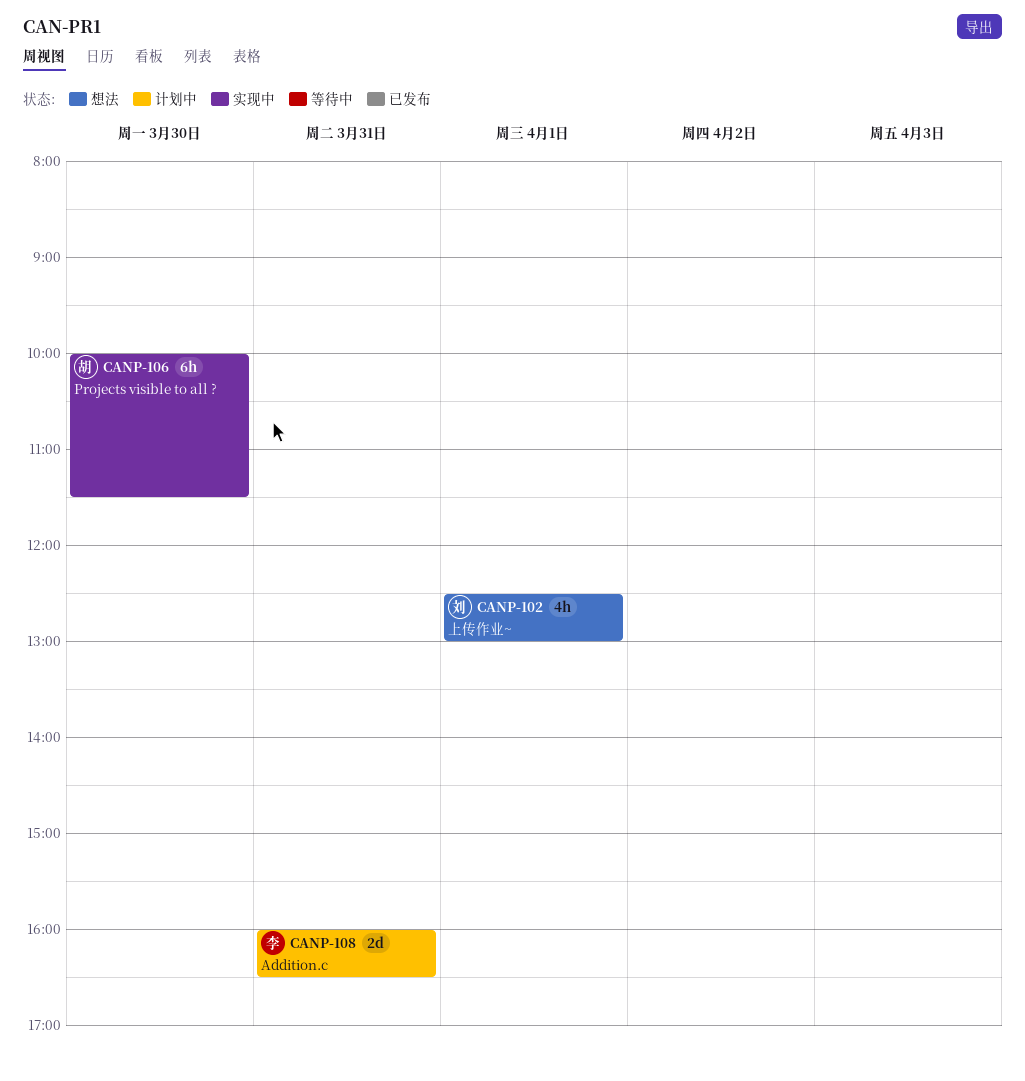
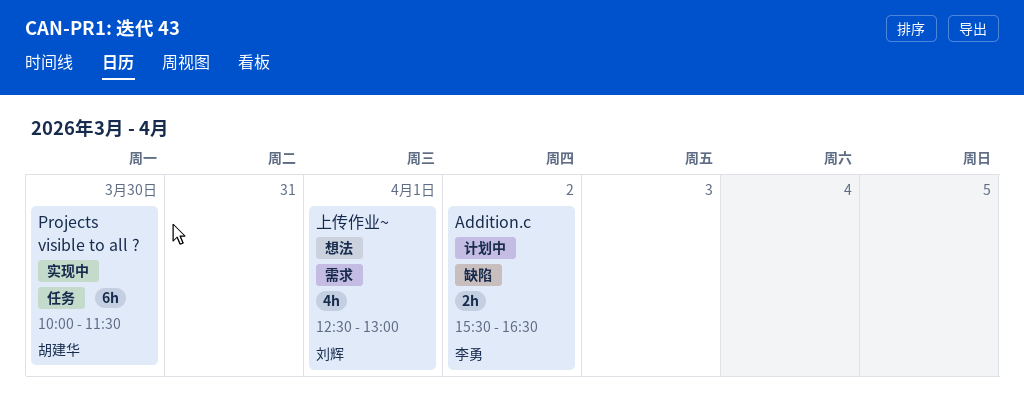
Addition.c, estimate: 2d -> 2h
Addition.c, day: Mar 31 -> Apr 2
Addition.c, begins: 16:00 -> 15:30

